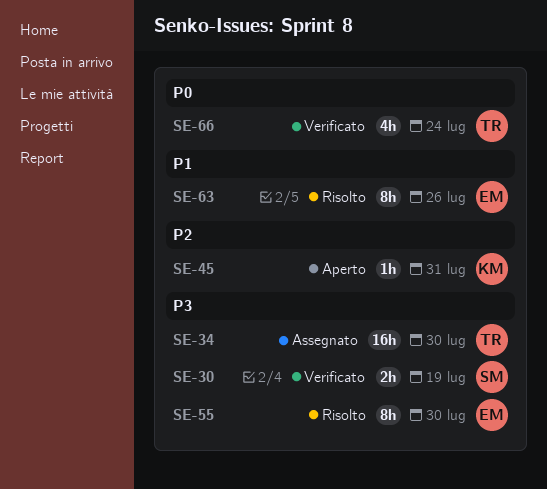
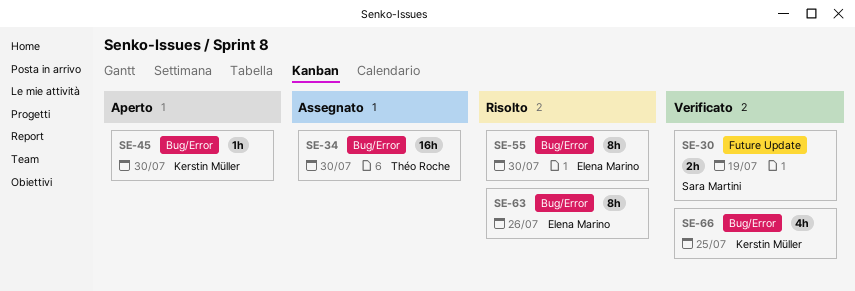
SE-45, due: Jul 31 -> Jul 30
SE-66, owner: Théo Roche -> Kerstin Müller
SE-66, due: Jul 24 -> Jul 25

